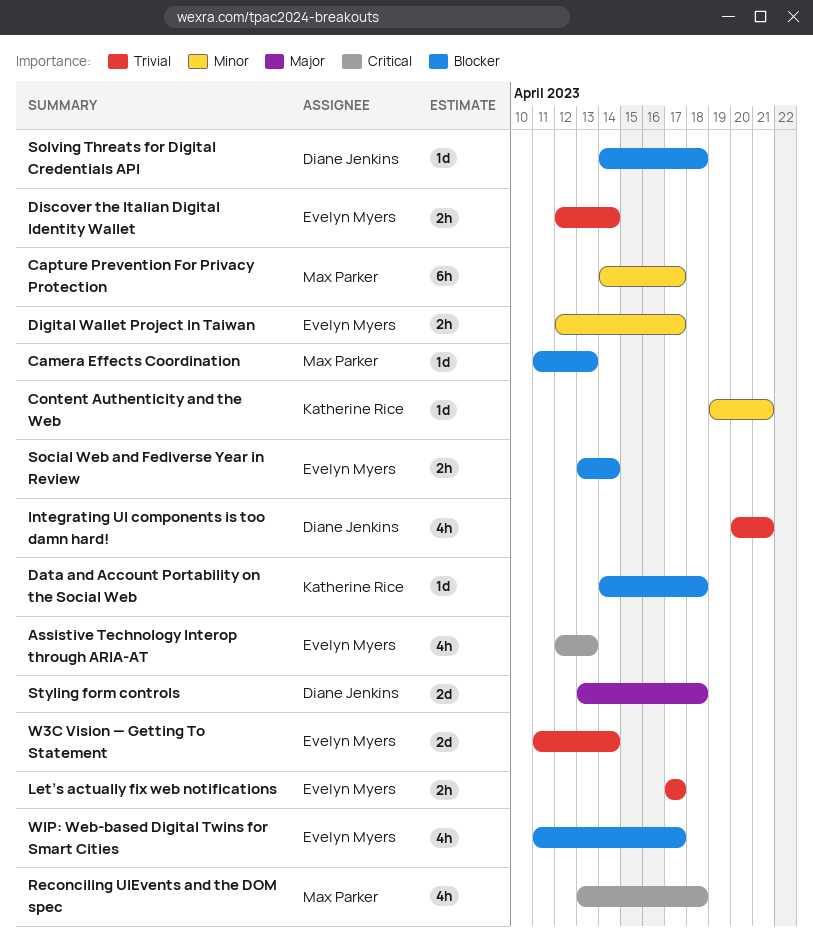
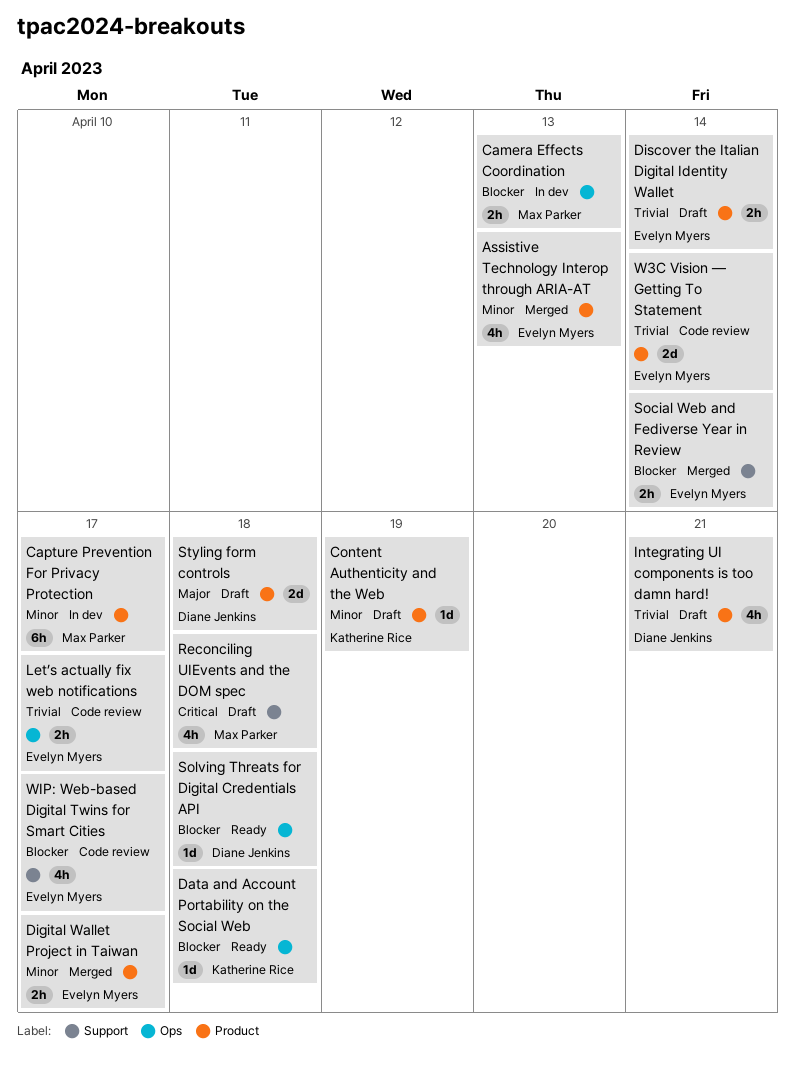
Assistive Technology Interop through ARIA-AT, priority: Critical -> Minor
Camera Effects Coordination, estimate: 1d -> 2h
Content Authenticity and the Web, due: Apr 21 -> Apr 19

